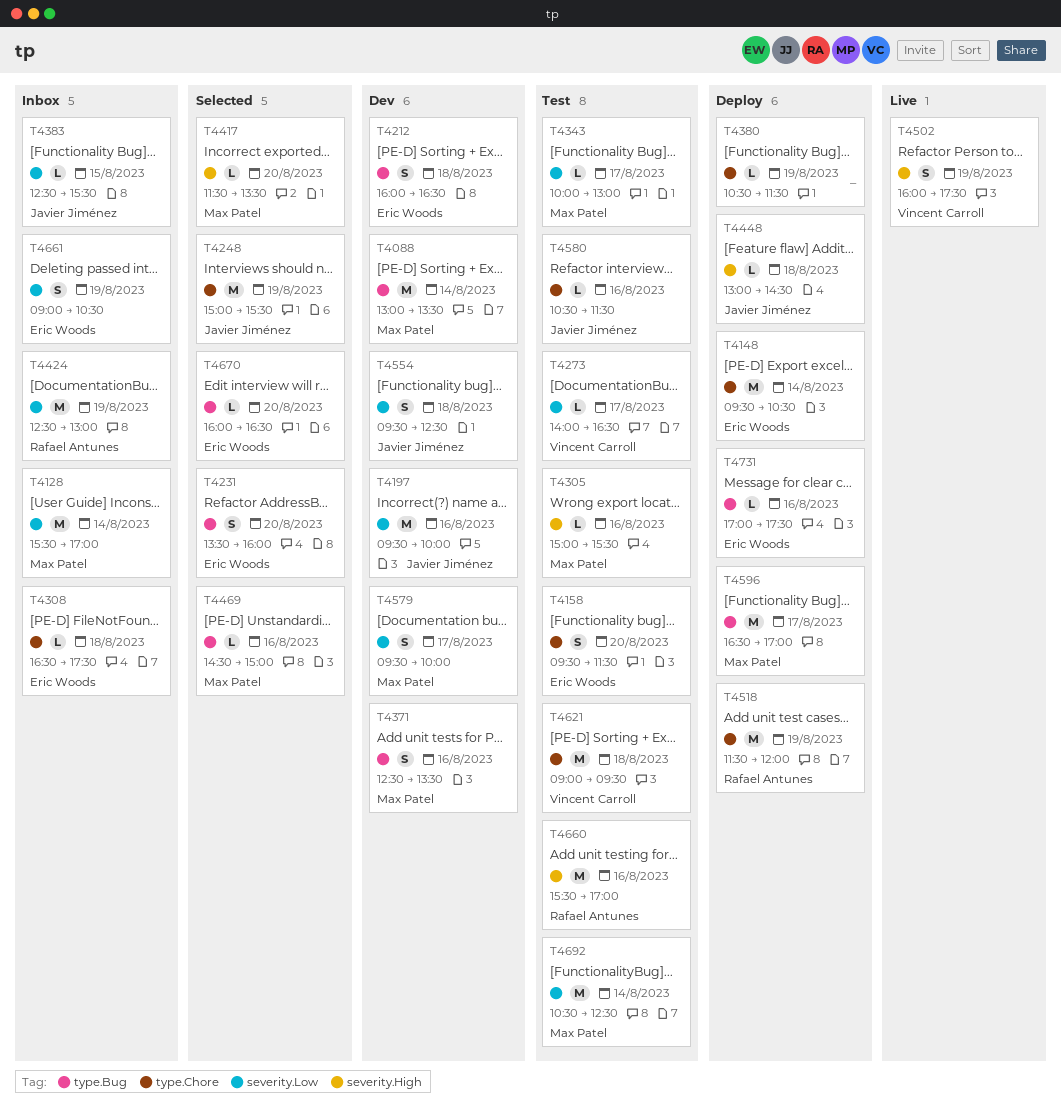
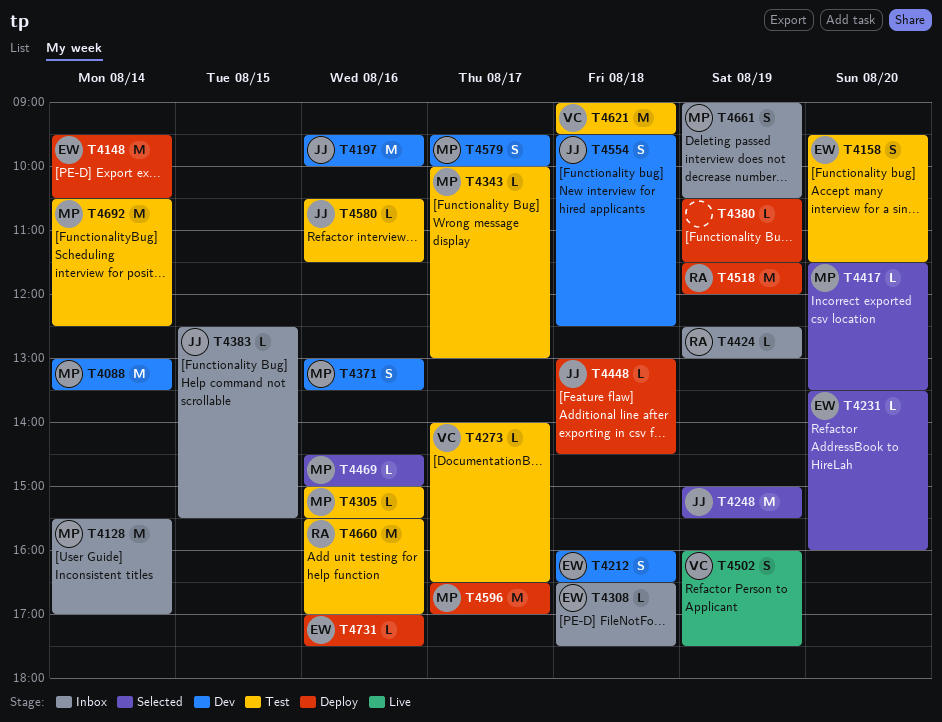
T4231, estimate: S -> L
T4371, begins: 12:30 -> 13:00
T4424, estimate: M -> L
T4661, owner: Eric Woods -> Max Patel
T4670: present -> none

